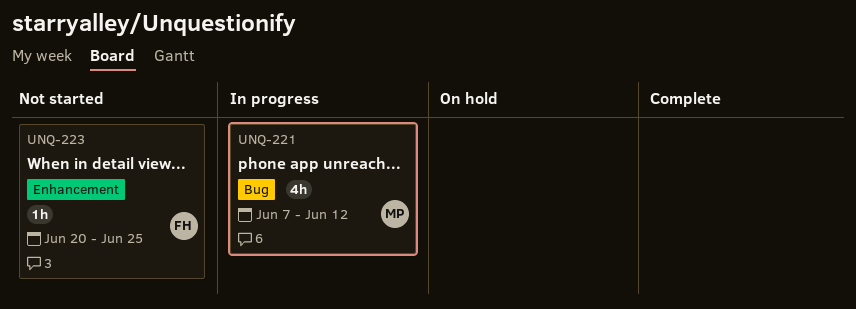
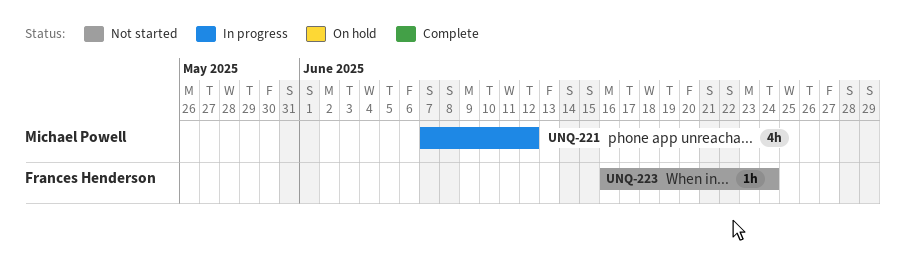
UNQ-223, start: Jun 20 -> Jun 16
UNQ-223, due: Jun 25 -> Jun 24

